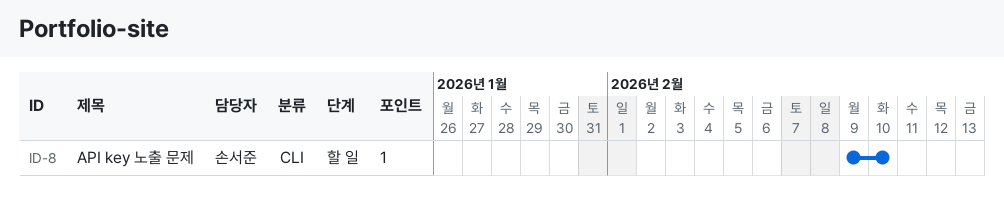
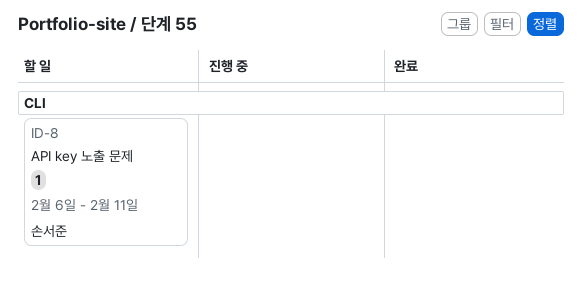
ID-8, start: Feb 9 -> Feb 6
ID-8, due: Feb 10 -> Feb 11

